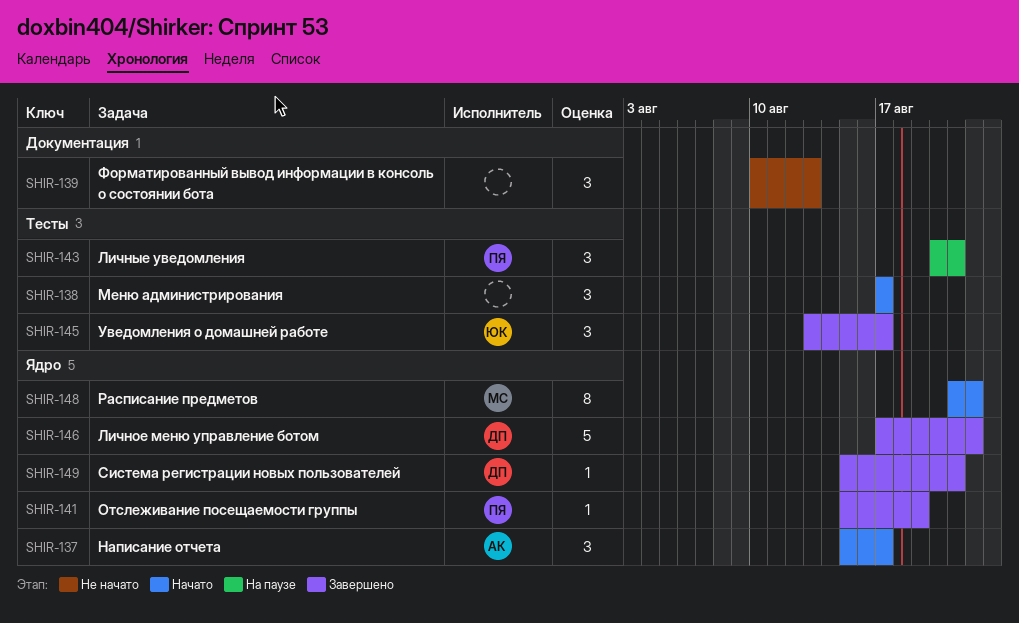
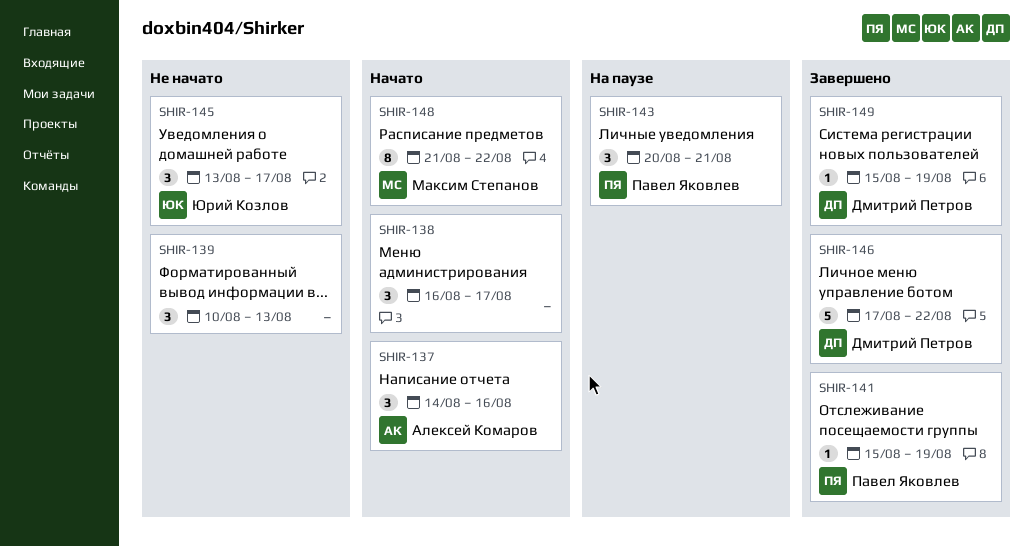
SHIR-137, start: Aug 15 -> Aug 14
SHIR-137, due: Aug 17 -> Aug 16
SHIR-138, start: Aug 17 -> Aug 16
SHIR-145, status: Завершено -> Не начато
SHIR-149, due: Aug 21 -> Aug 19

